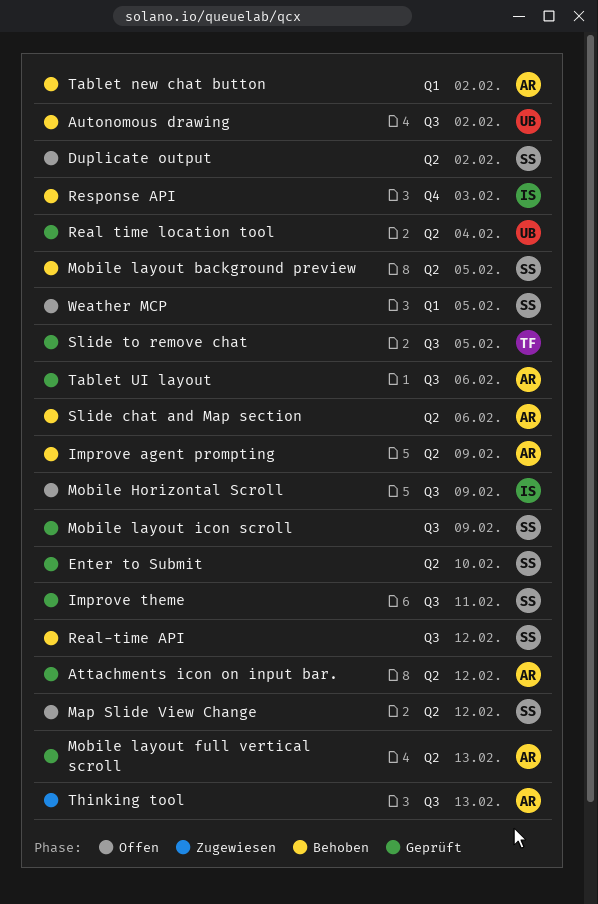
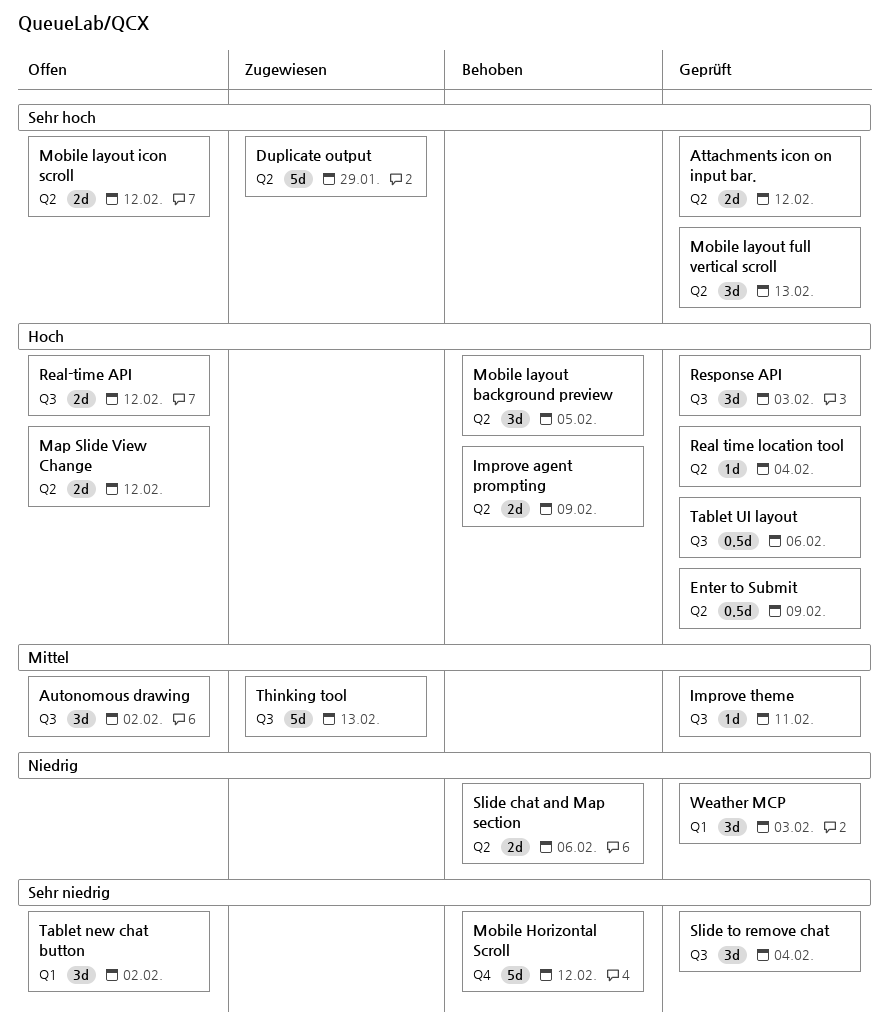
Autonomous drawing, status: Behoben -> Offen
Duplicate output, status: Offen -> Zugewiesen
Duplicate output, due: Feb 2 -> Jan 29
Enter to Submit, due: Feb 10 -> Feb 9
Mobile Horizontal Scroll, status: Offen -> Behoben
Mobile Horizontal Scroll, label: Q3 -> Q4
Mobile Horizontal Scroll, due: Feb 9 -> Feb 12
Mobile layout icon scroll, status: Geprüft -> Offen
Mobile layout icon scroll, label: Q3 -> Q2
Mobile layout icon scroll, due: Feb 9 -> Feb 12
Real-time API, status: Behoben -> Offen
Response API, status: Behoben -> Geprüft
Response API, label: Q4 -> Q3
Slide to remove chat, due: Feb 5 -> Feb 4
Tablet new chat button, status: Behoben -> Offen
Weather MCP, status: Offen -> Geprüft
Weather MCP, due: Feb 5 -> Feb 3

